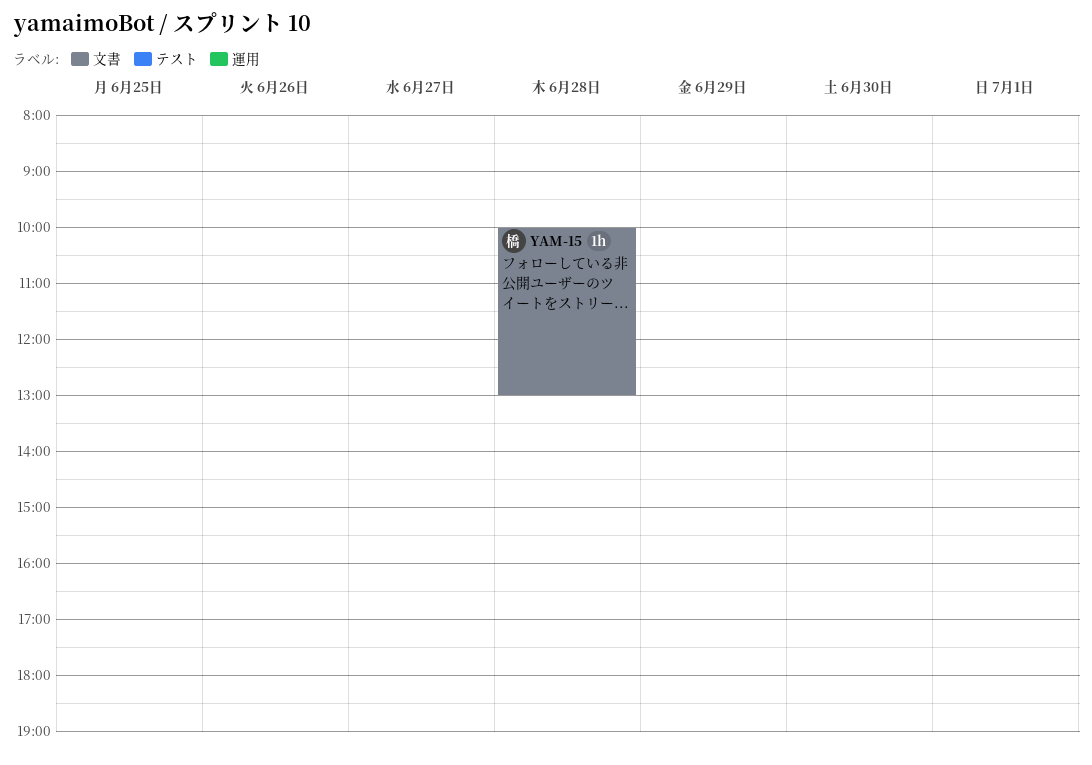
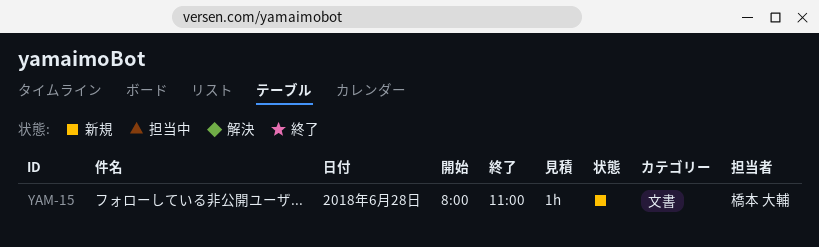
YAM-15, begins: 10:00 -> 08:00
YAM-15, ends: 13:00 -> 11:00

